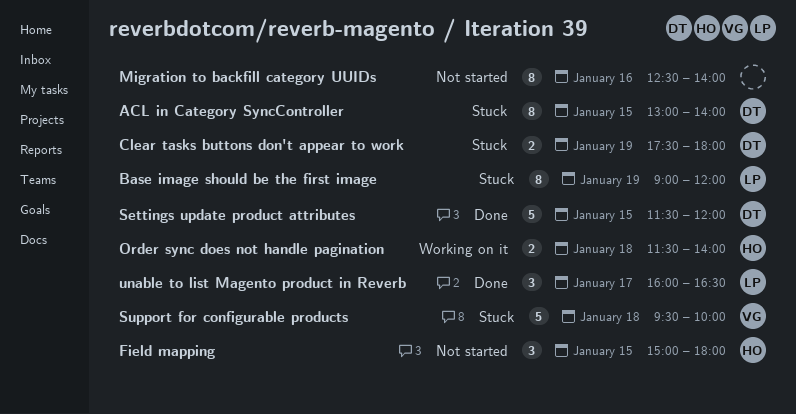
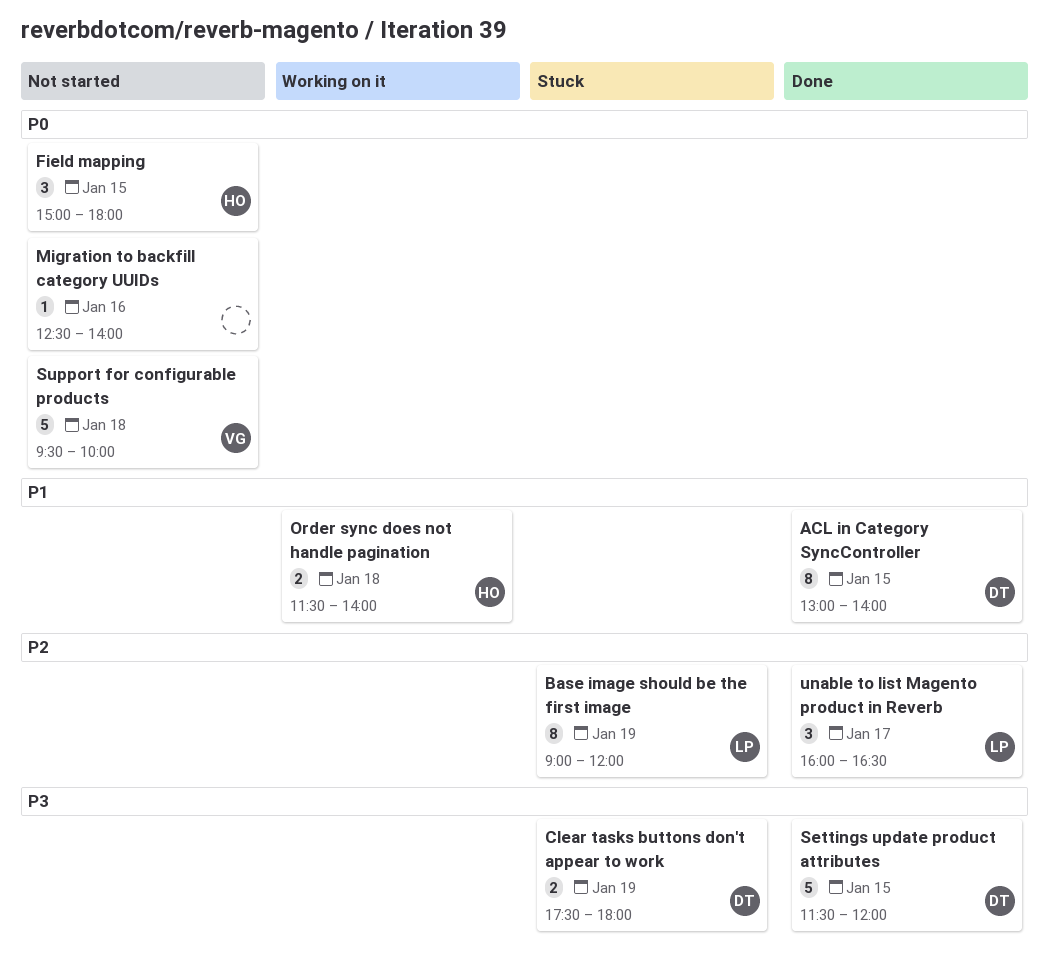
ACL in Category SyncController, status: Stuck -> Done
Migration to backfill category UUIDs, estimate: 8 -> 1
Support for configurable products, status: Stuck -> Not started

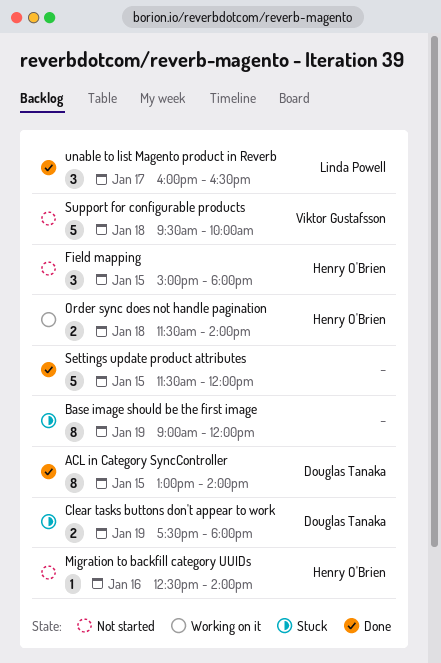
Base image should be the first image, owner: Linda Powell -> none
Migration to backfill category UUIDs, owner: none -> Henry O'Brien
Settings update product attributes, owner: Douglas Tanaka -> none

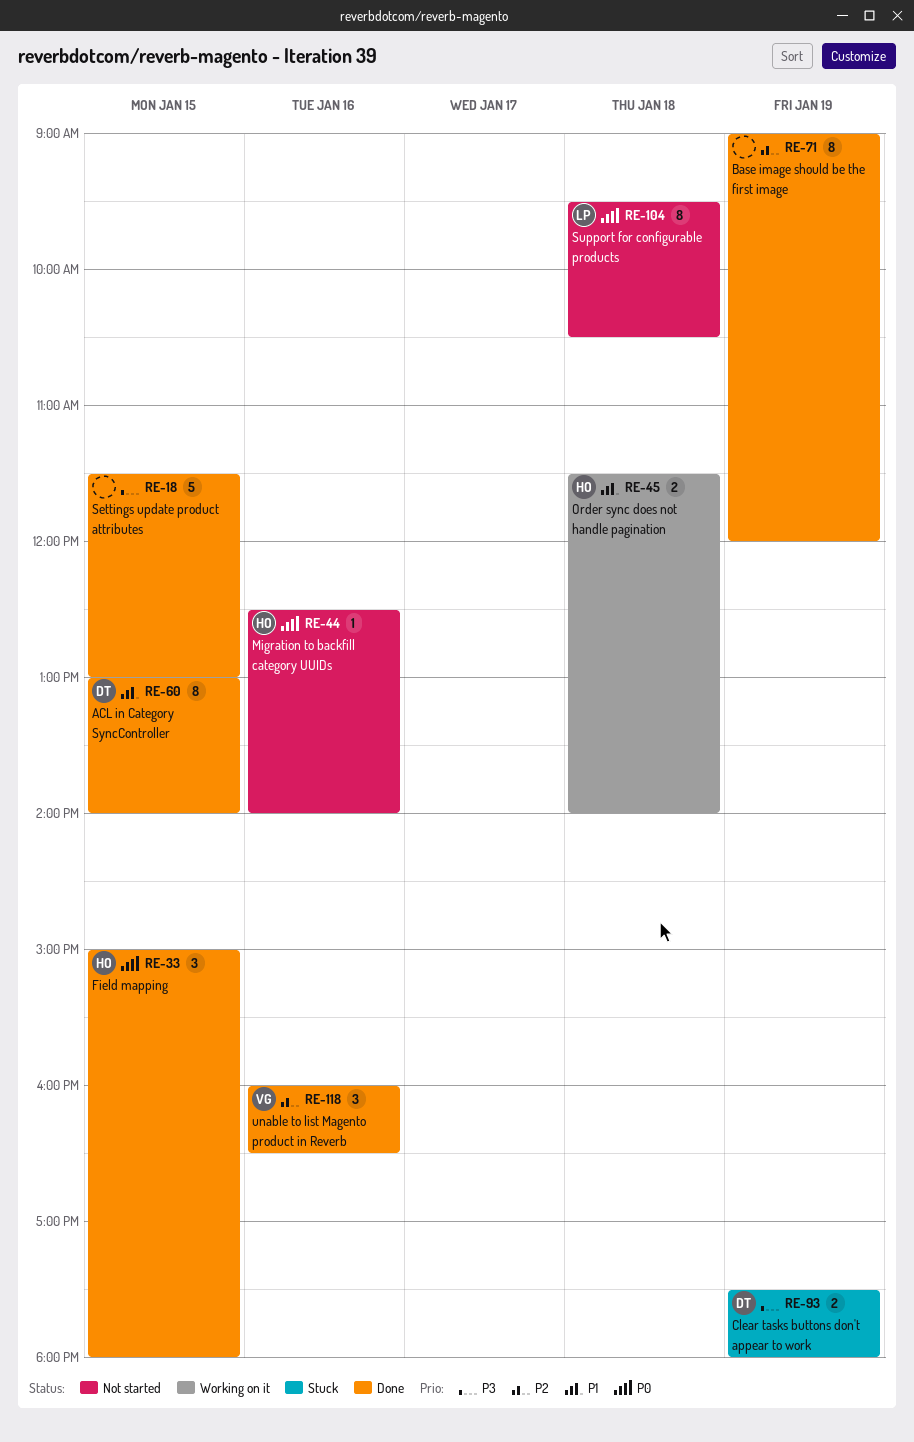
Base image should be the first image, status: Stuck -> Done
Field mapping, status: Not started -> Done
Settings update product attributes, ends: 12:00 -> 13:00
Support for configurable products, owner: Viktor Gustafsson -> Linda Powell
Support for configurable products, estimate: 5 -> 8
Support for configurable products, ends: 10:00 -> 10:30
unable to list Magento product in Reverb, owner: Linda Powell -> Viktor Gustafsson
unable to list Magento product in Reverb, day: Jan 17 -> Jan 16

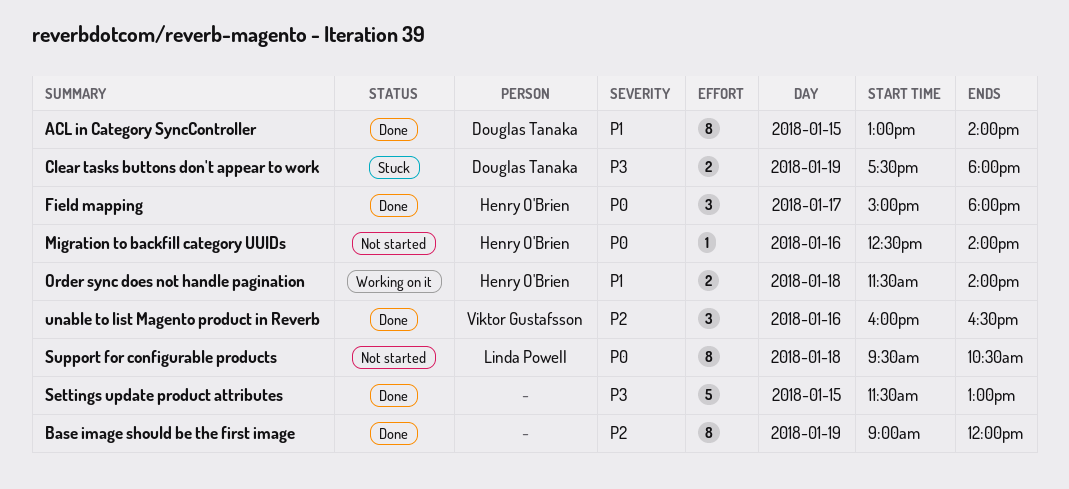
Field mapping, day: Jan 15 -> Jan 17

